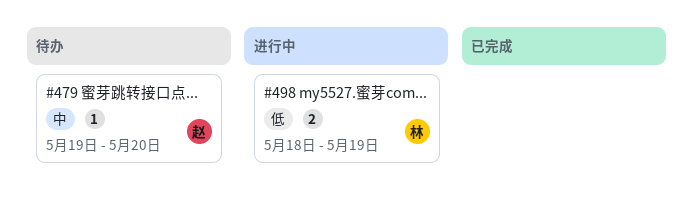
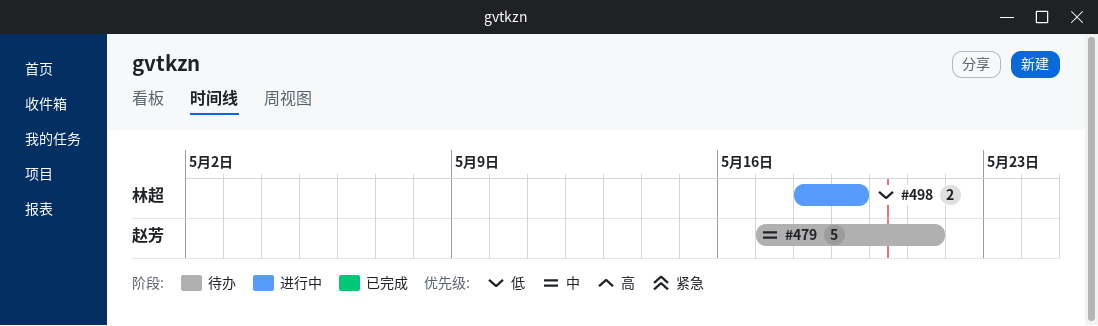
#479, estimate: 1 -> 5
#479, start: May 19 -> May 17
#479, due: May 20 -> May 21

